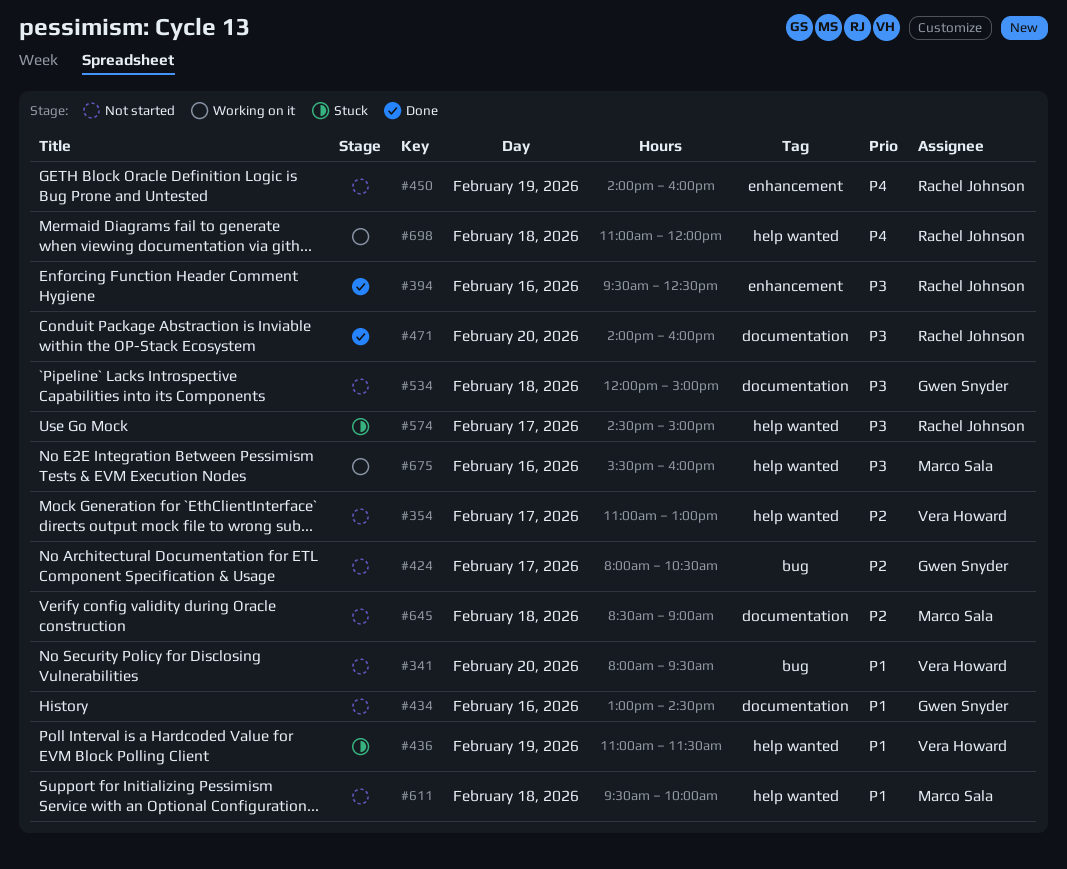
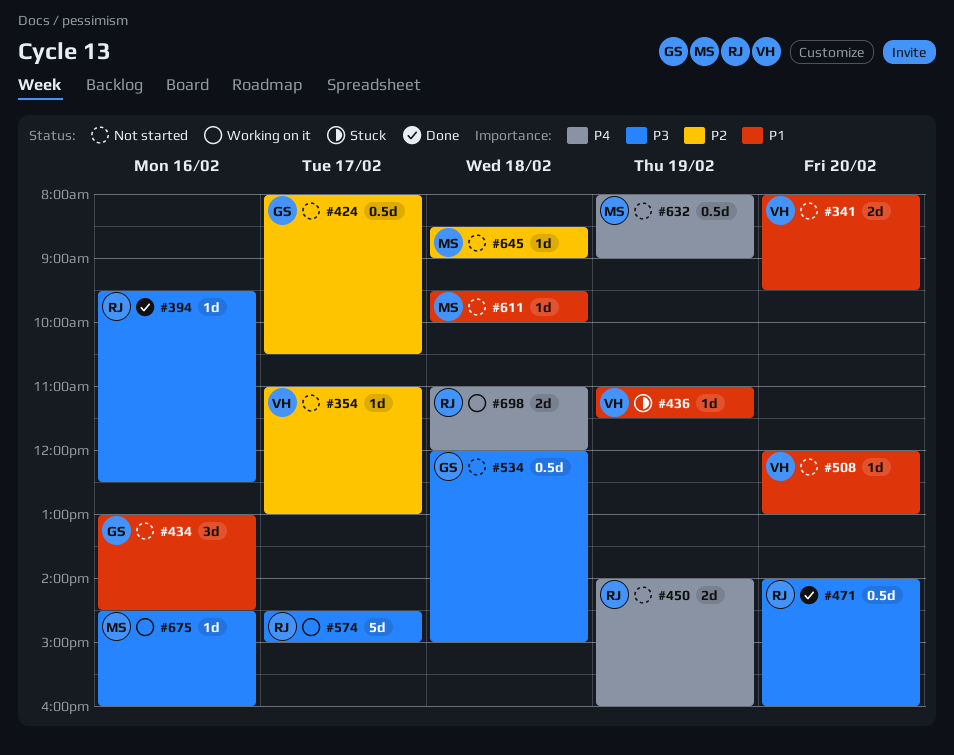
#508: none -> present
#574, status: Stuck -> Working on it
#632: none -> present
#675, begins: 15:30 -> 14:30

